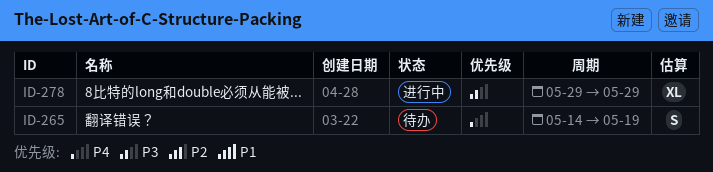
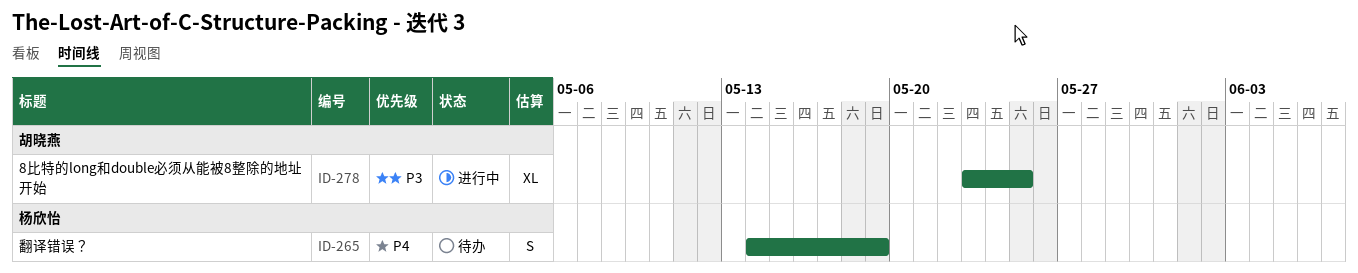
ID-278, start: May 29 -> May 23
ID-278, due: May 29 -> May 25

